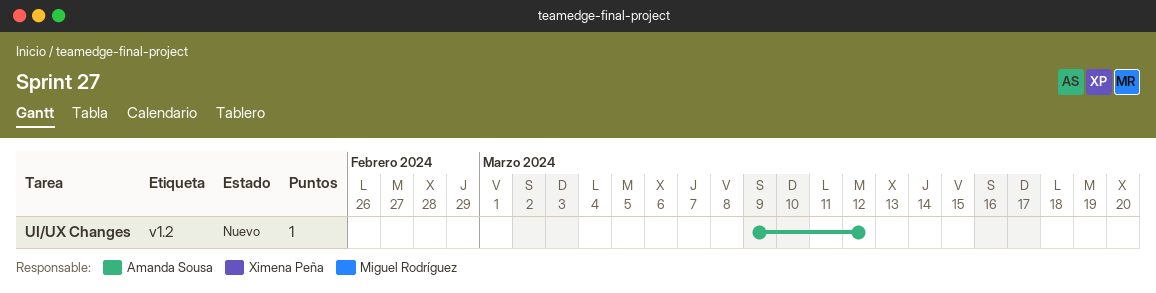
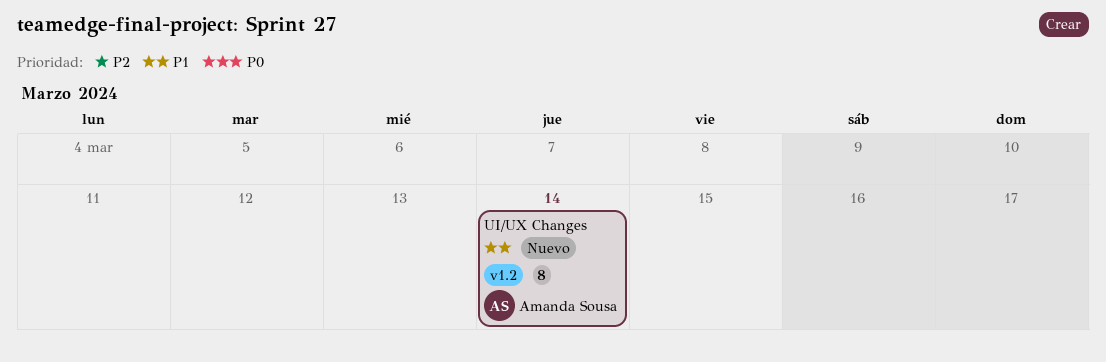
UI/UX Changes, estimate: 1 -> 8
UI/UX Changes, due: Mar 12 -> Mar 14

